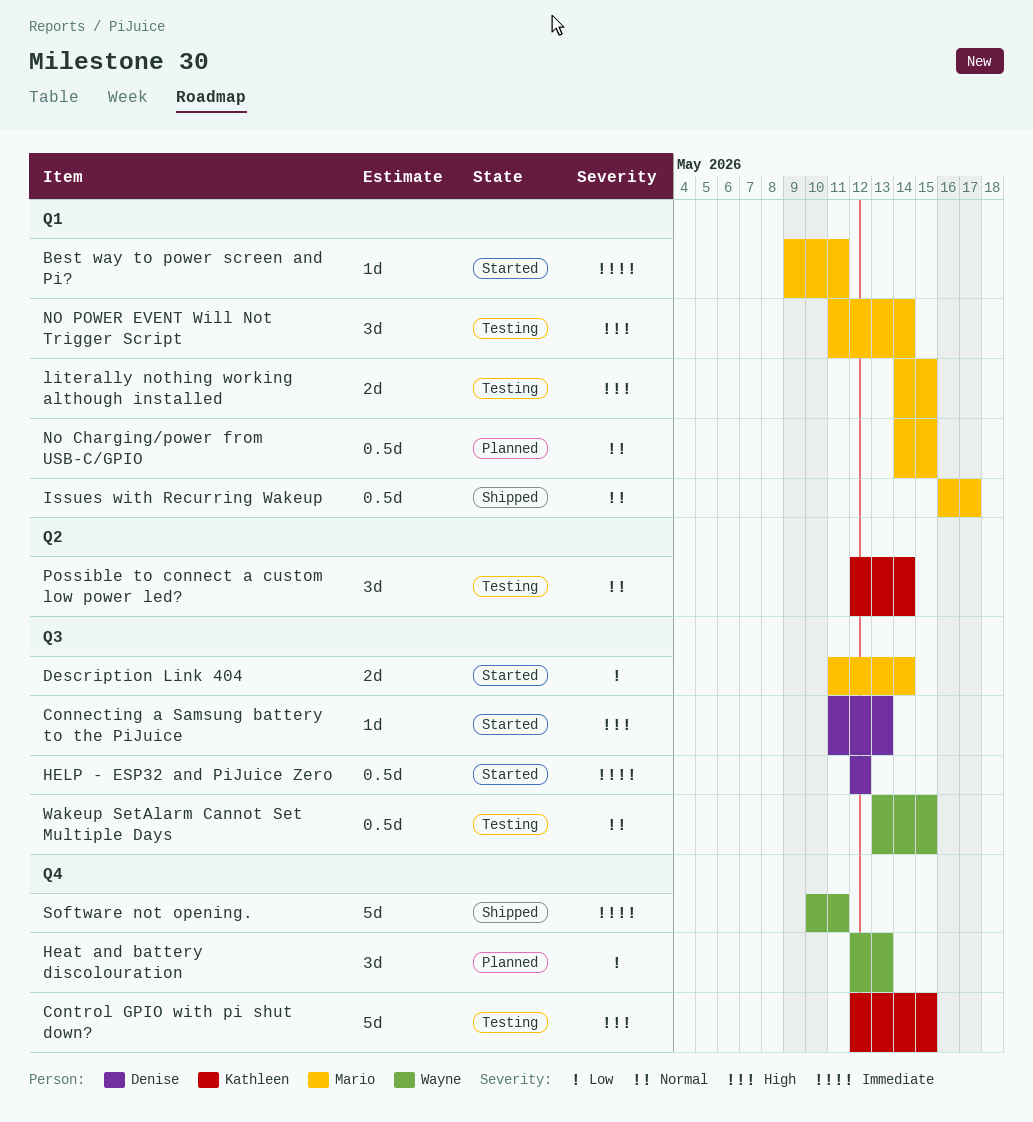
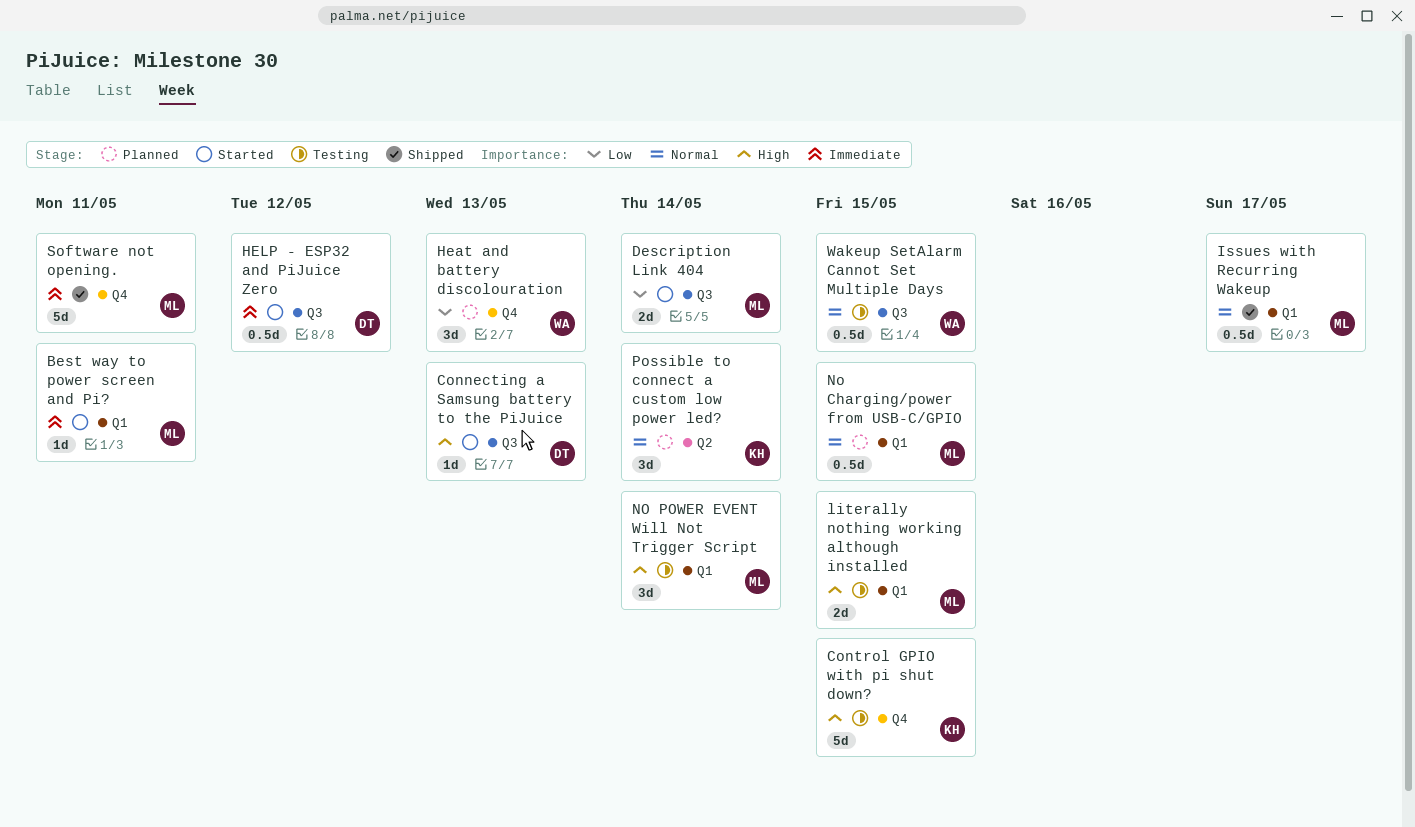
Possible to connect a custom low power led?, status: Testing -> Planned
Software not opening., owner: Wayne -> Mario

